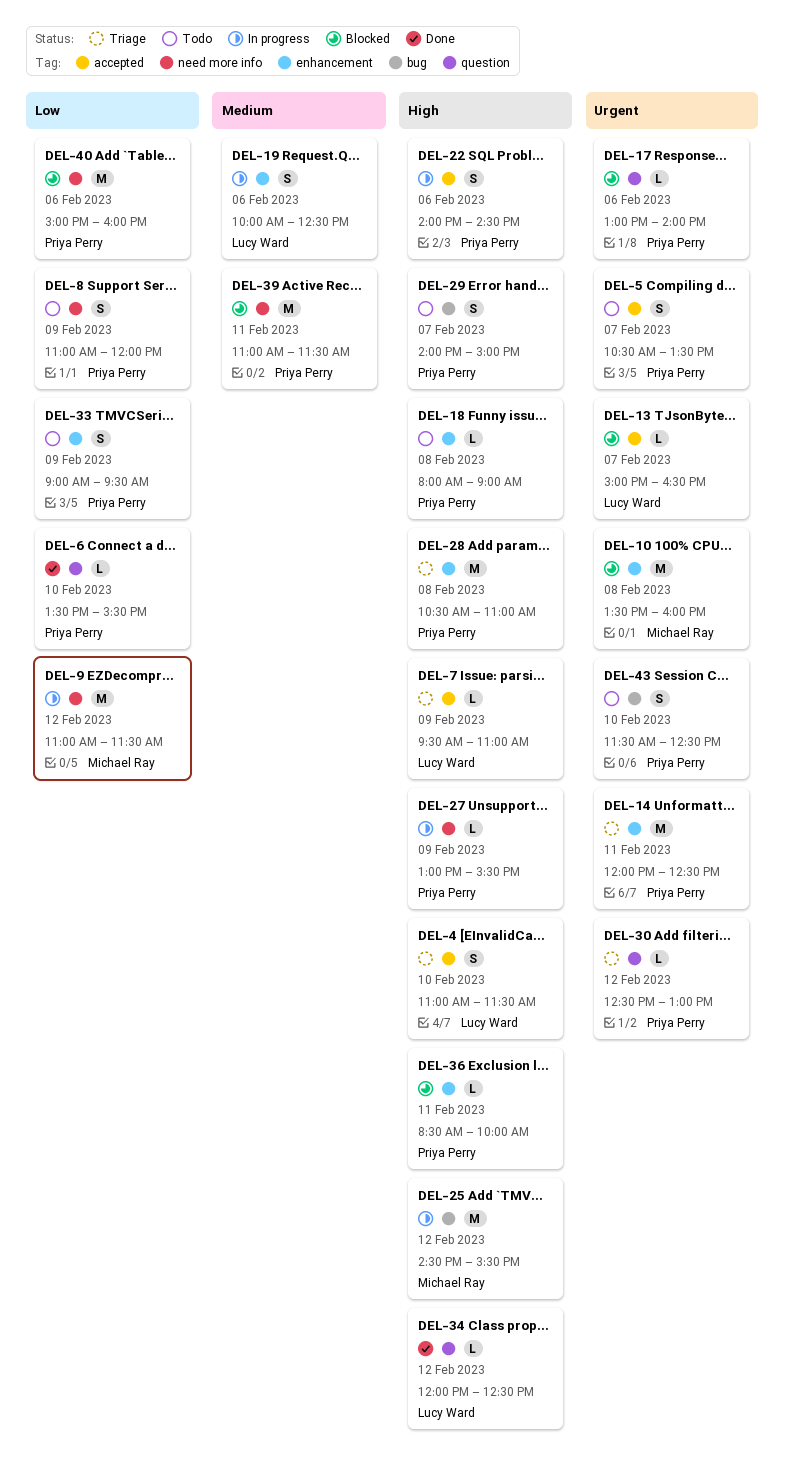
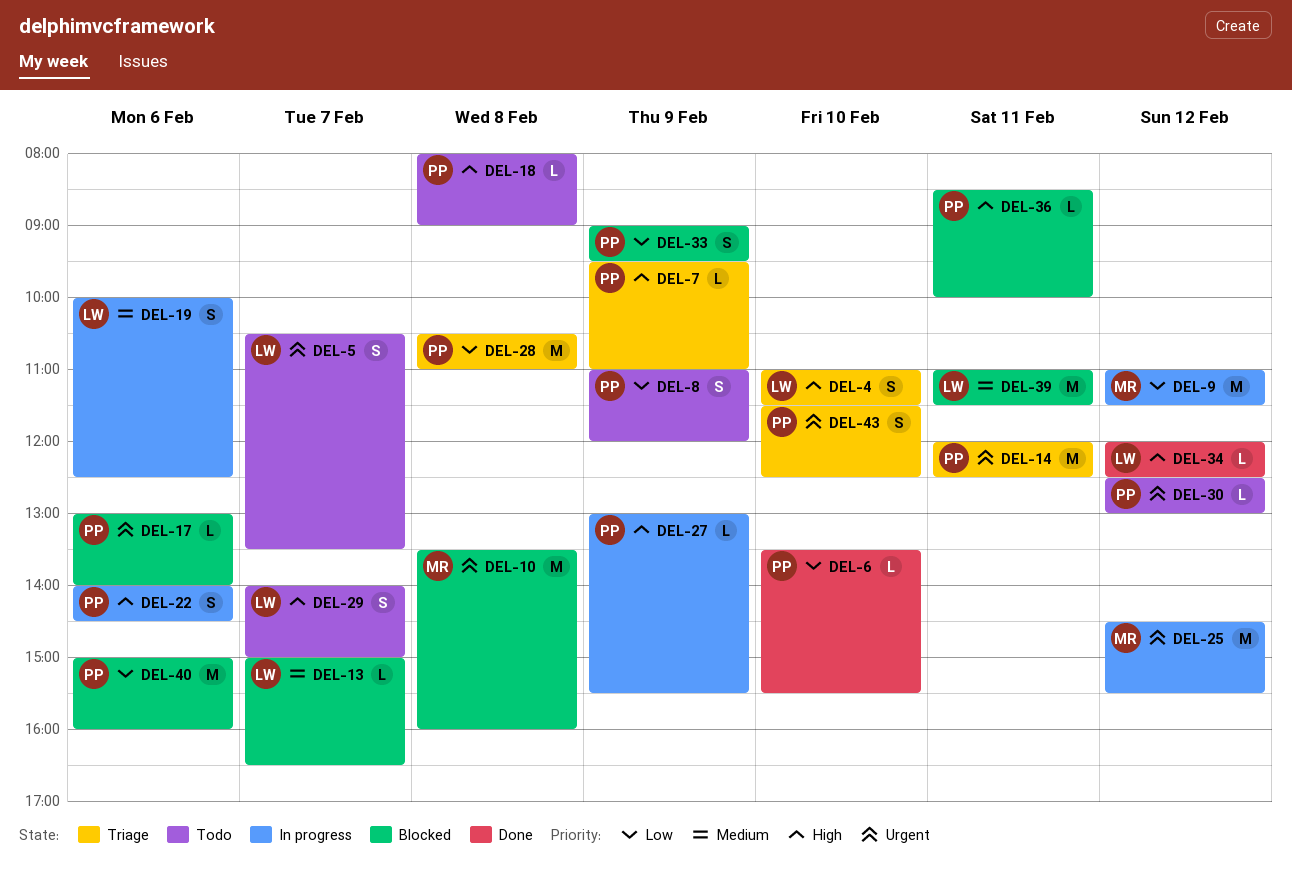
DEL-5, owner: Priya Perry -> Lucy Ward
DEL-7, owner: Lucy Ward -> Priya Perry
DEL-13, priority: Urgent -> Medium
DEL-25, priority: High -> Urgent
DEL-28, priority: High -> Low
DEL-29, owner: Priya Perry -> Lucy Ward
DEL-30, status: Triage -> Todo
DEL-33, status: Todo -> Blocked
DEL-39, owner: Priya Perry -> Lucy Ward
DEL-43, status: Todo -> Triage

